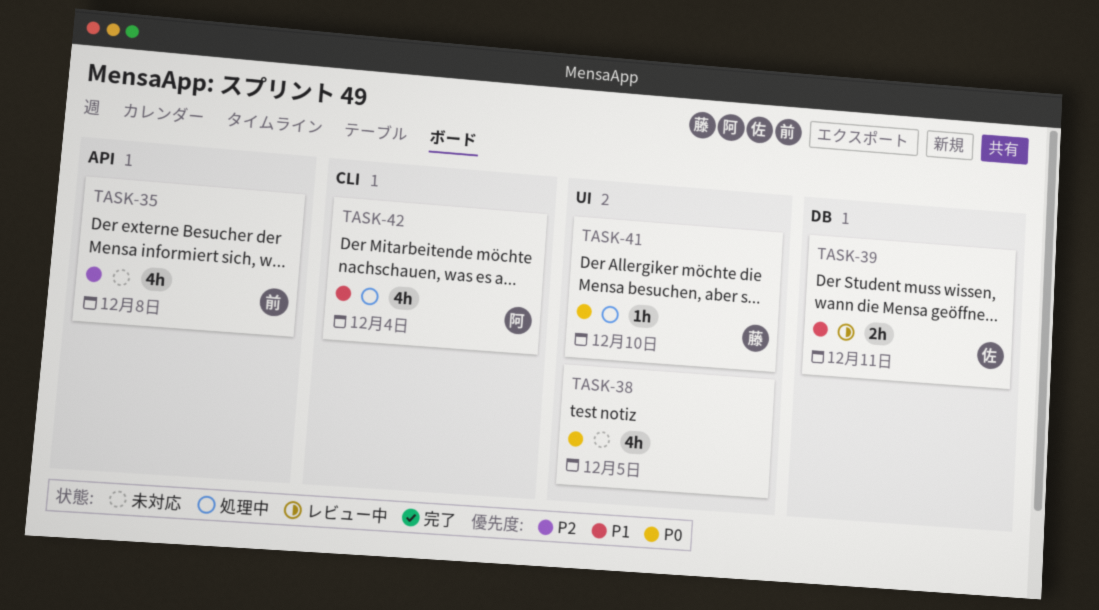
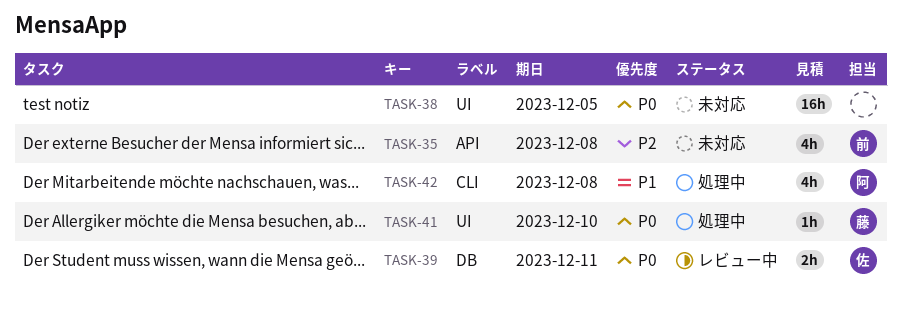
TASK-38, estimate: 4h -> 16h
TASK-39, priority: P1 -> P0
TASK-42, due: Dec 4 -> Dec 8

